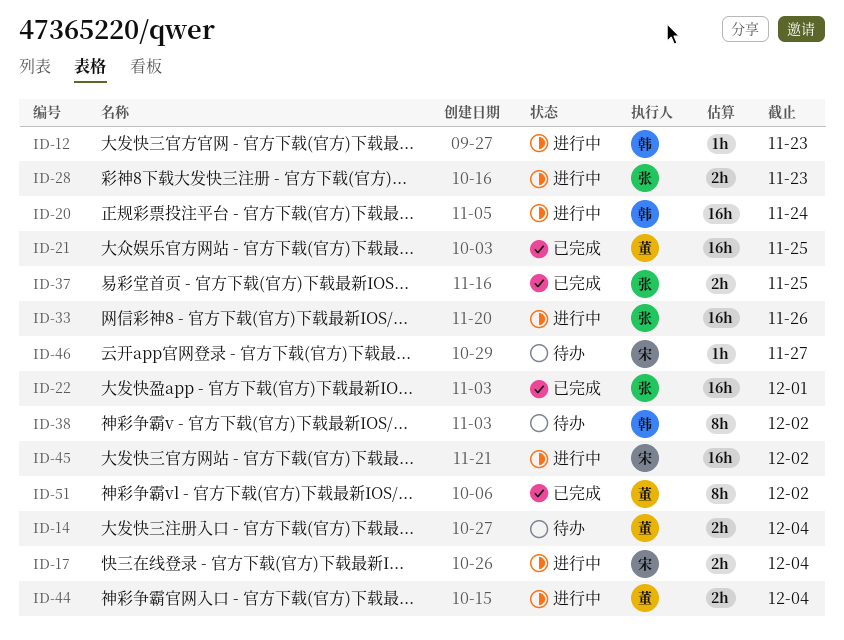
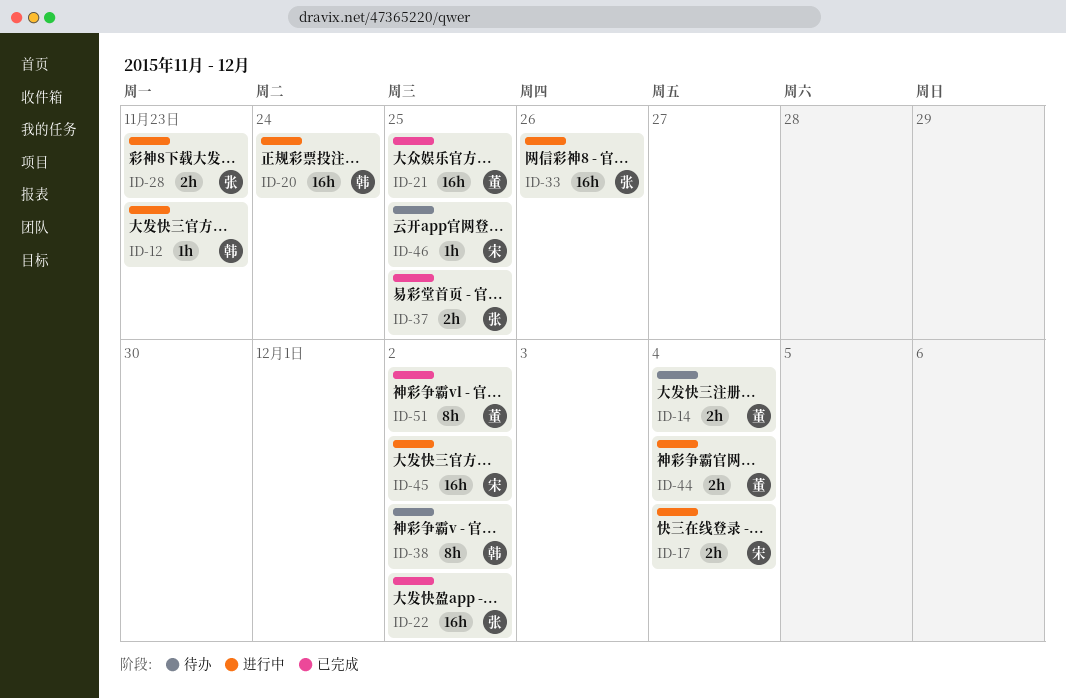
ID-22, due: Dec 1 -> Dec 2
ID-46, due: Nov 27 -> Nov 25

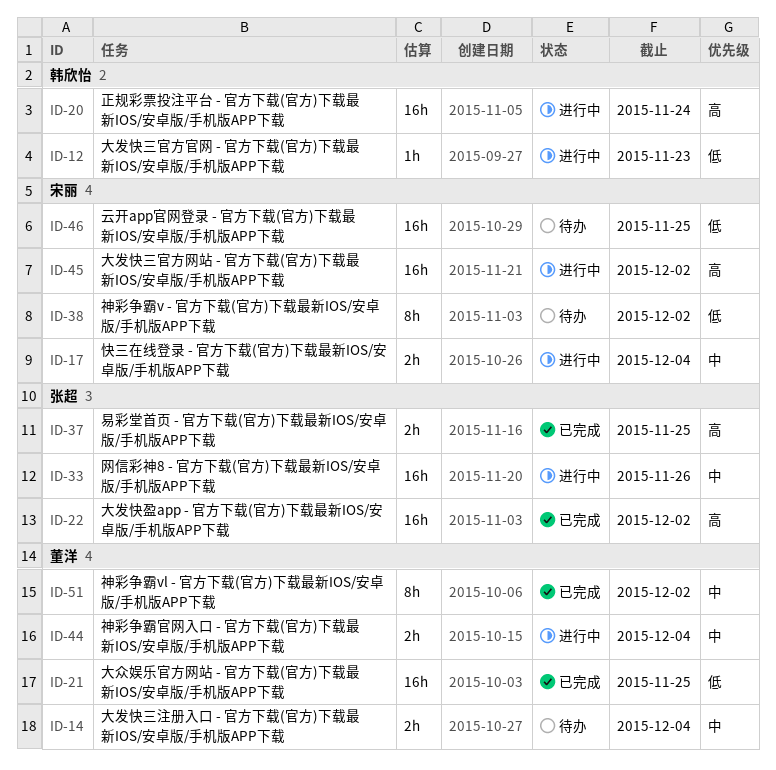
ID-28: present -> none
ID-38, owner: 韩欣怡 -> 宋丽
ID-46, estimate: 1h -> 16h

